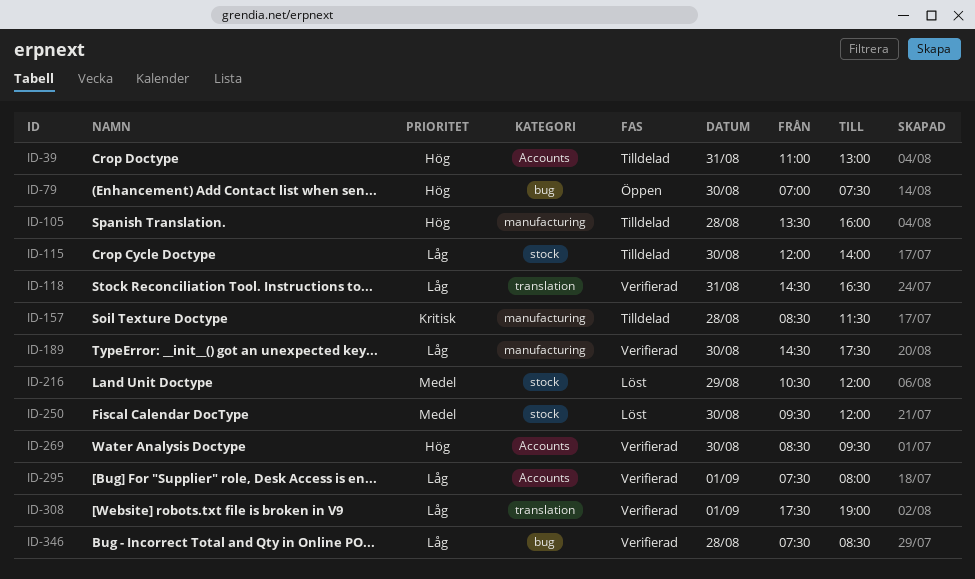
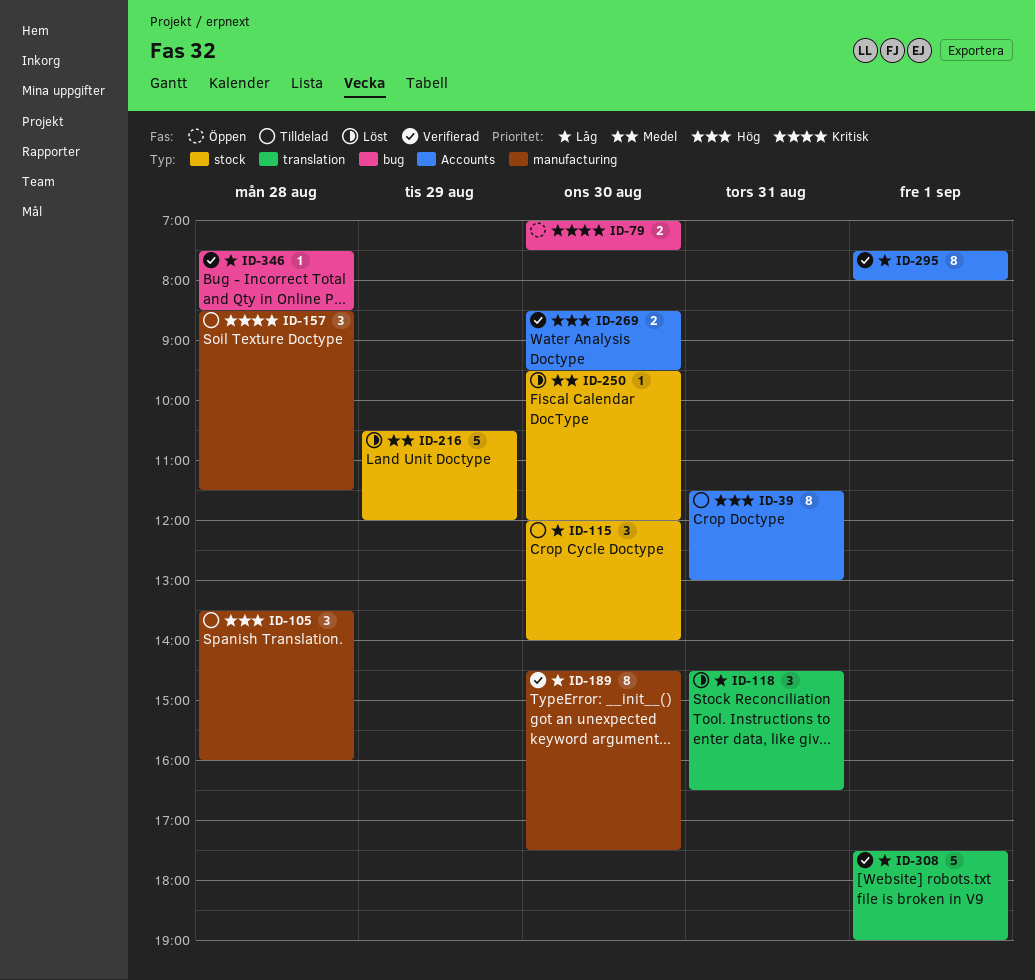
ID-39, begins: 11:00 -> 11:30
ID-79, priority: Hög -> Kritisk
ID-118, status: Verifierad -> Löst

